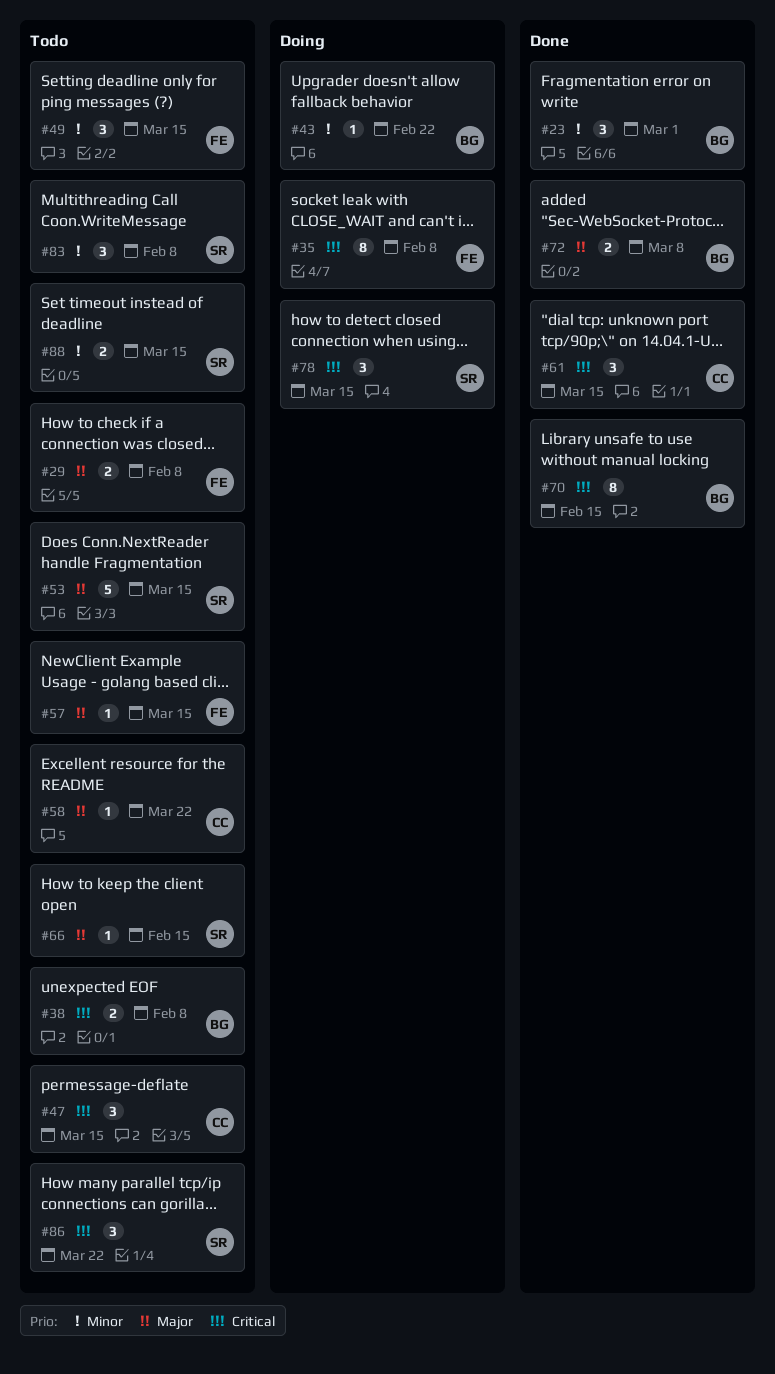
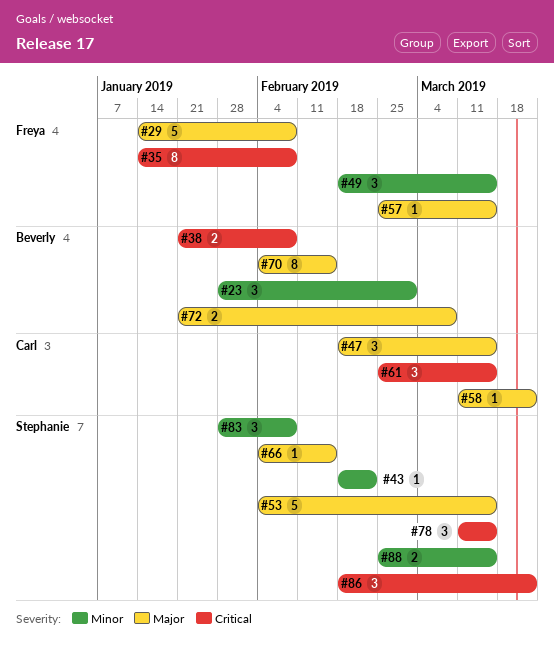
#29, estimate: 2 -> 5
#43, owner: Beverly -> Stephanie
#47, priority: Critical -> Major
#70, priority: Critical -> Major

